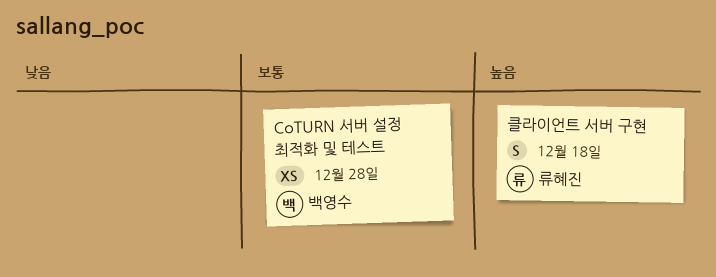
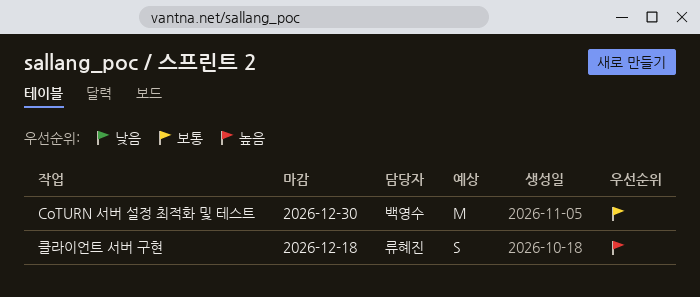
CoTURN 서버 설정 최적화 및 테스트, estimate: XS -> M
CoTURN 서버 설정 최적화 및 테스트, due: Dec 28 -> Dec 30

